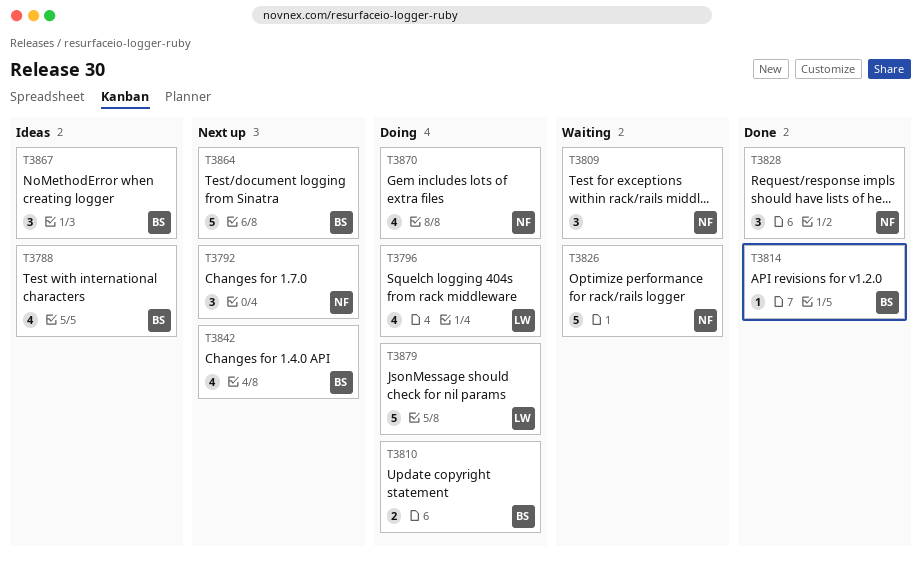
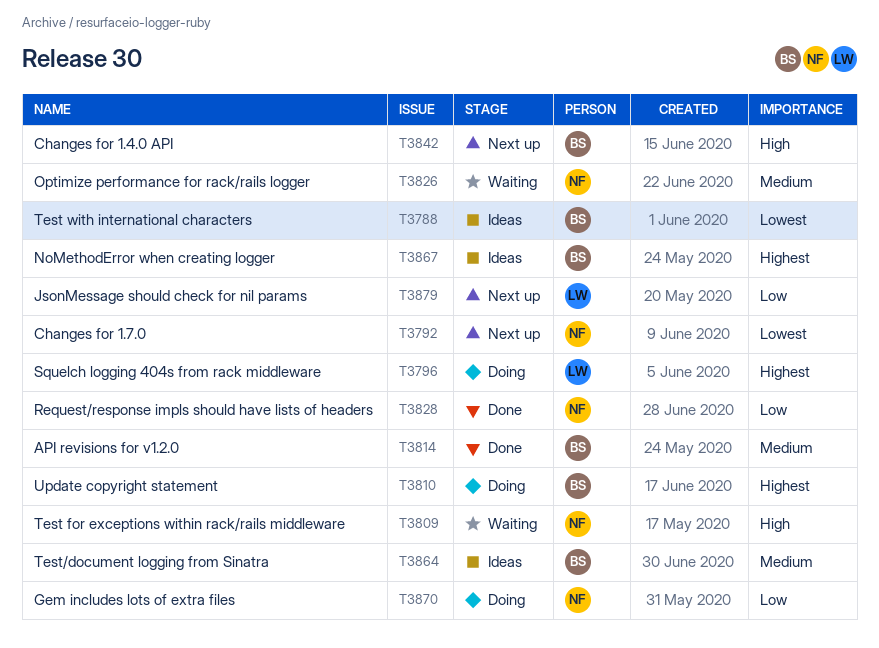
T3864, status: Next up -> Ideas
T3879, status: Doing -> Next up

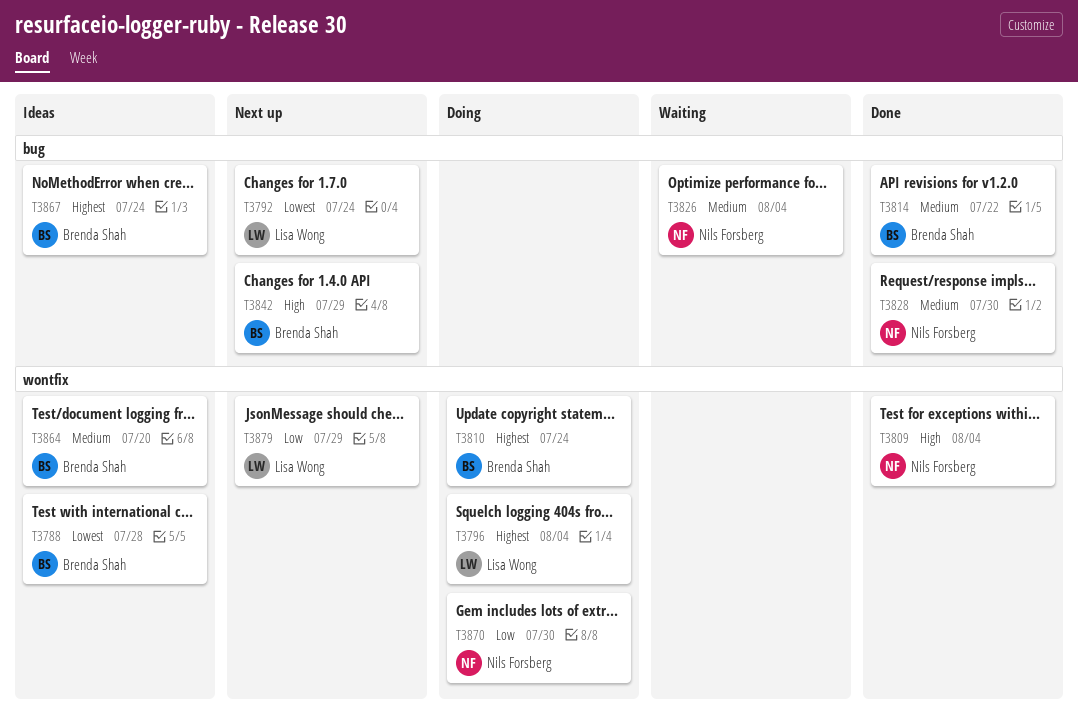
T3792, owner: Nils Forsberg -> Lisa Wong
T3809, status: Waiting -> Done
T3828, priority: Low -> Medium

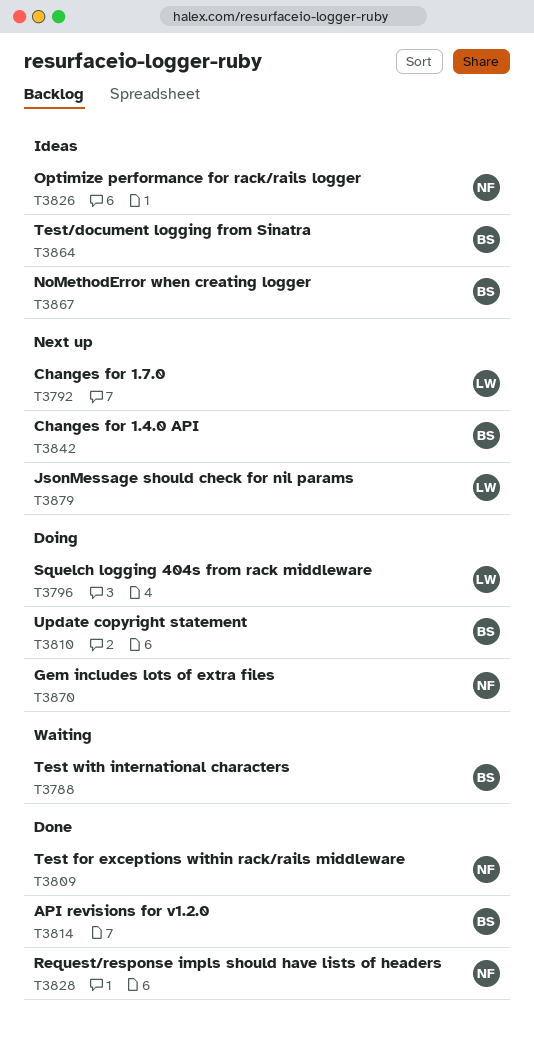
T3788, status: Ideas -> Waiting
T3826, status: Waiting -> Ideas

